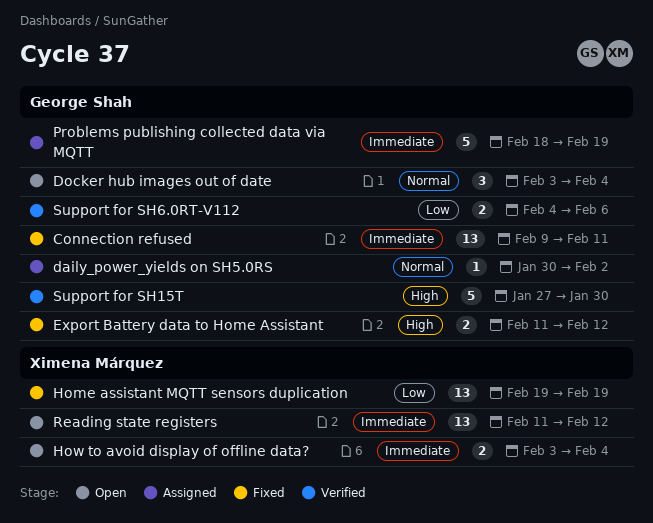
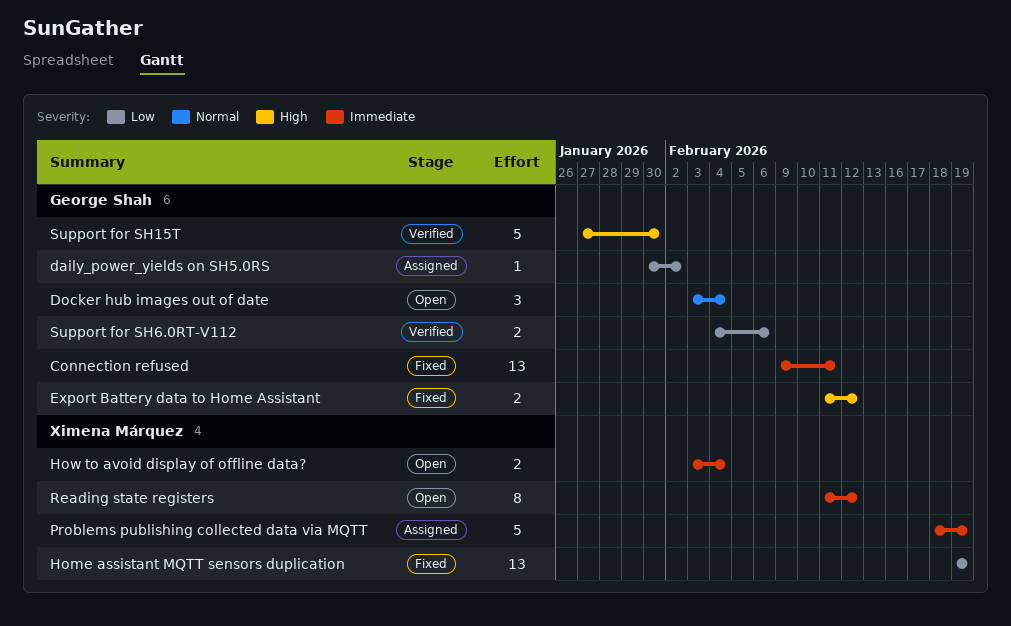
daily_power_yields on SH5.0RS, priority: Normal -> Low
Problems publishing collected data via MQTT, owner: George Shah -> Ximena Márquez
Reading state registers, estimate: 13 -> 8

